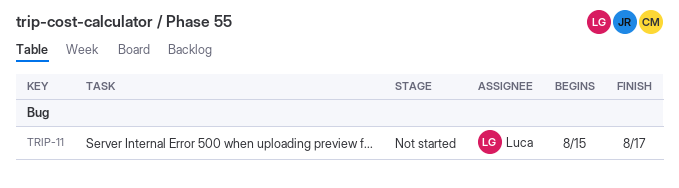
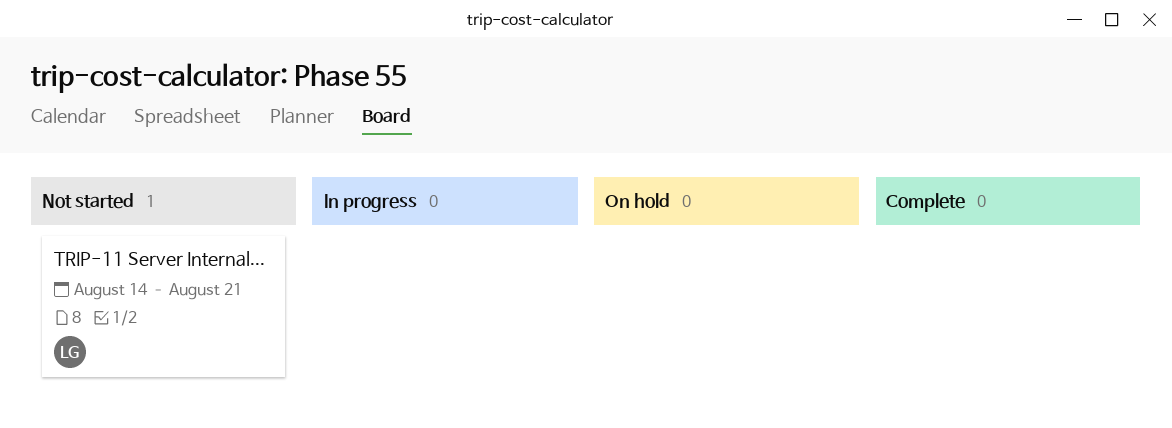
TRIP-11, start: Aug 15 -> Aug 14
TRIP-11, due: Aug 17 -> Aug 21

